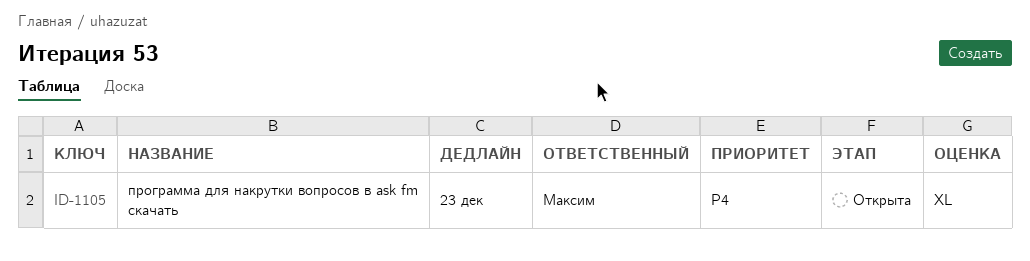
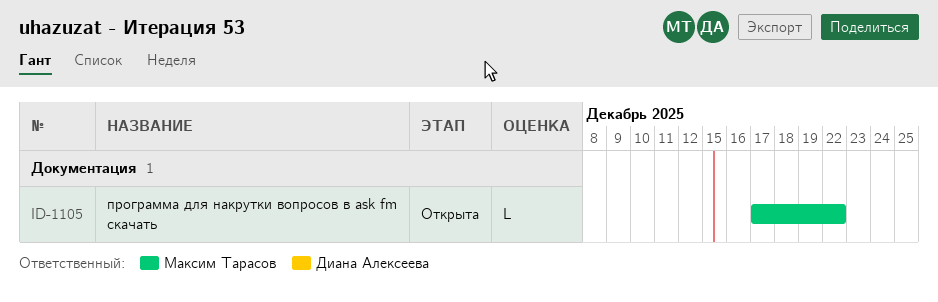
ID-1105, estimate: XL -> L
ID-1105, due: Dec 23 -> Dec 22

